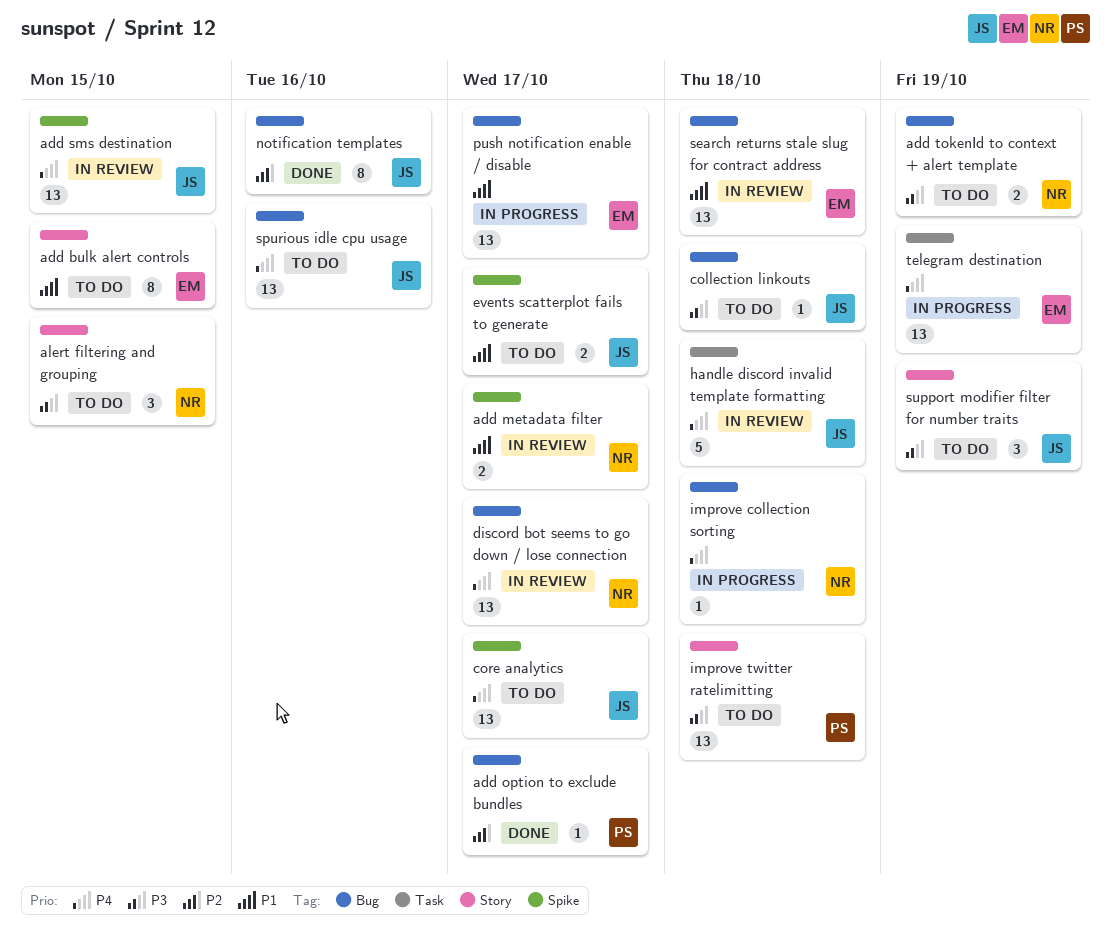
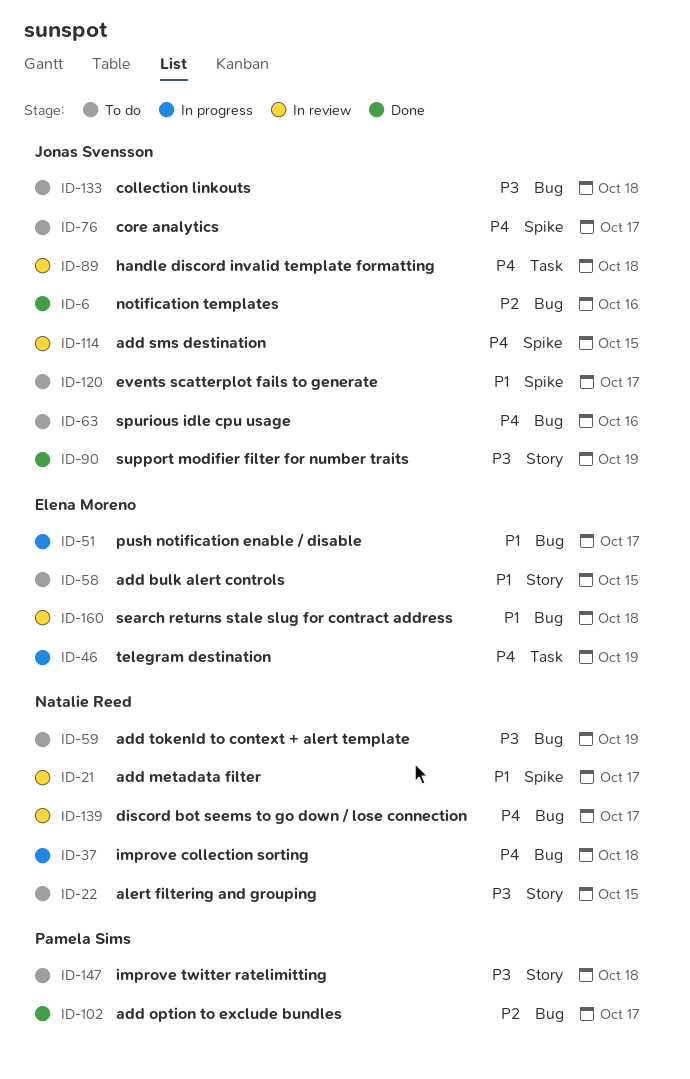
support modifier filter for number traits, status: To do -> Done

